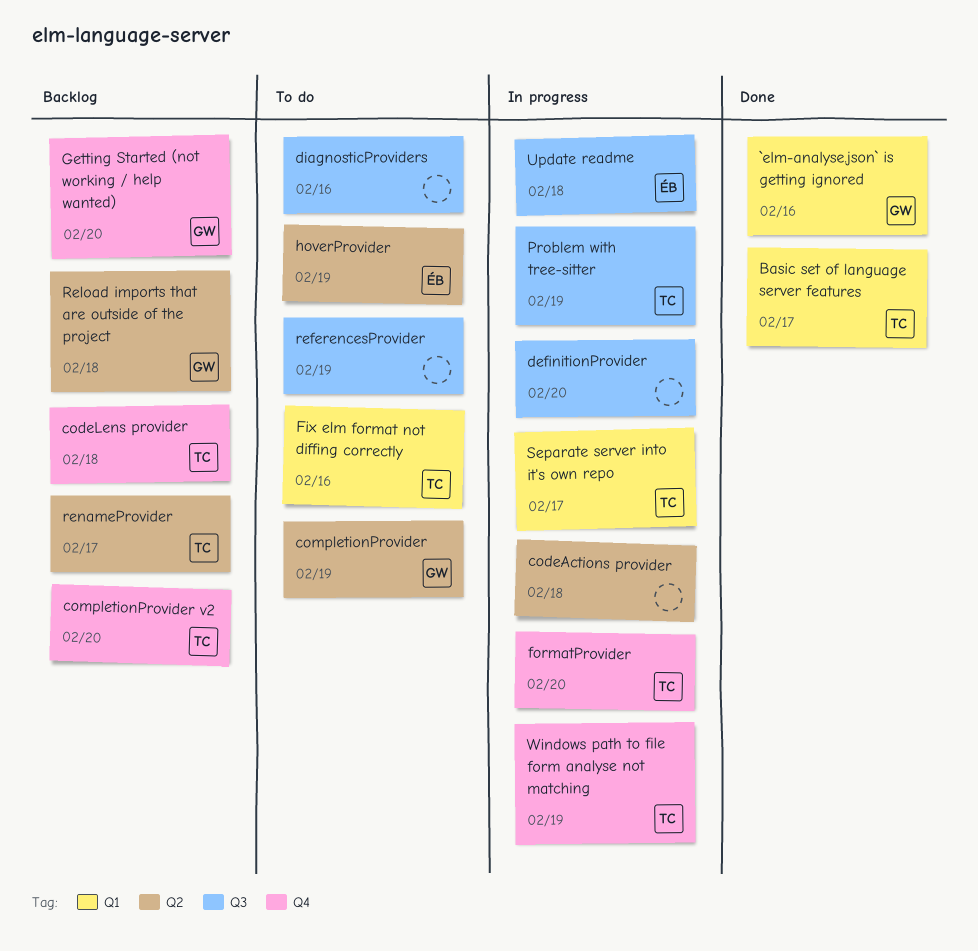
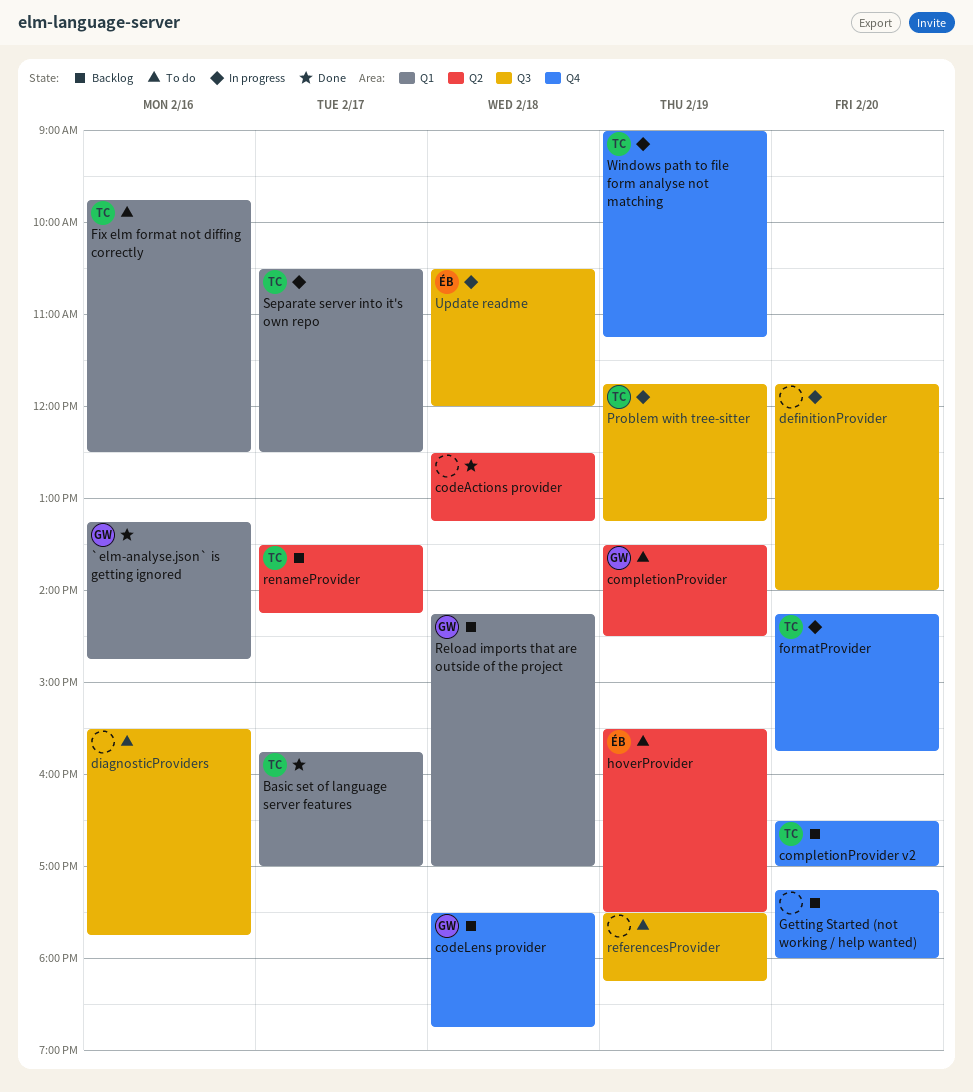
codeActions provider, status: In progress -> Done
codeLens provider, owner: TC -> GW
Getting Started (not working / help wanted), owner: GW -> none
Reload imports that are outside of the project, label: Q2 -> Q1

